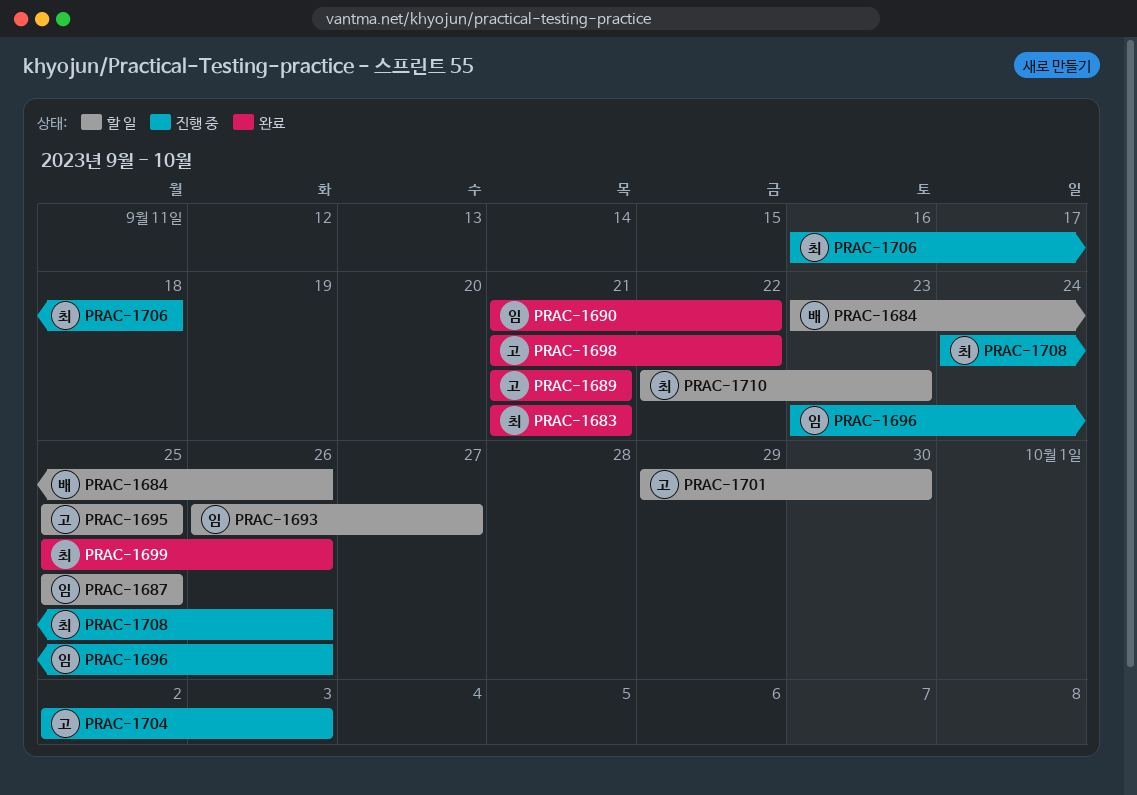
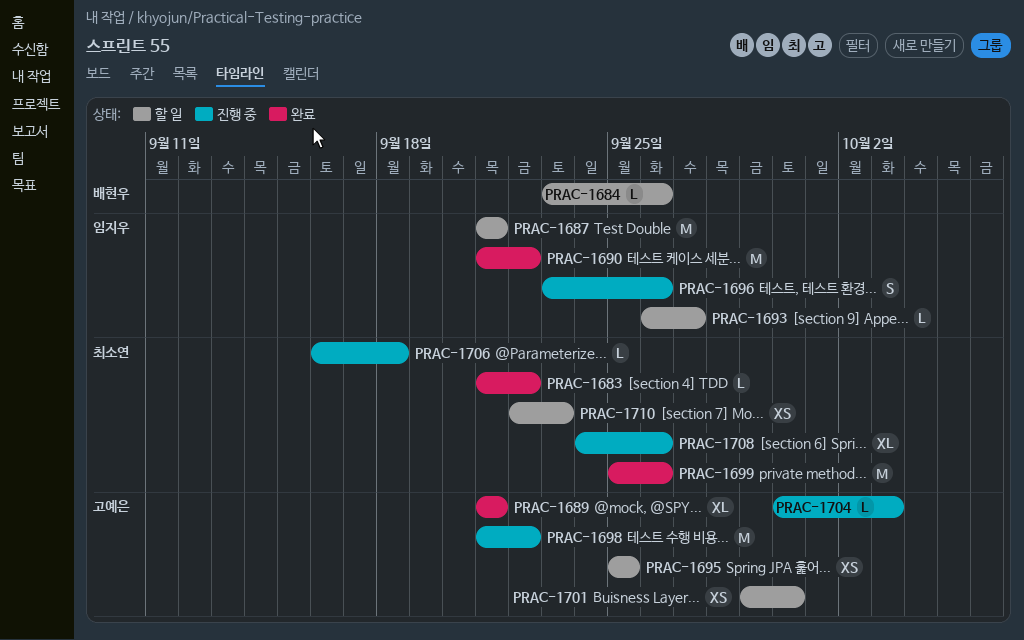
PRAC-1683, due: Sep 21 -> Sep 22
PRAC-1687, start: Sep 25 -> Sep 21
PRAC-1687, due: Sep 25 -> Sep 21
PRAC-1698, status: 완료 -> 진행 중
PRAC-1704, start: Oct 2 -> Sep 30

